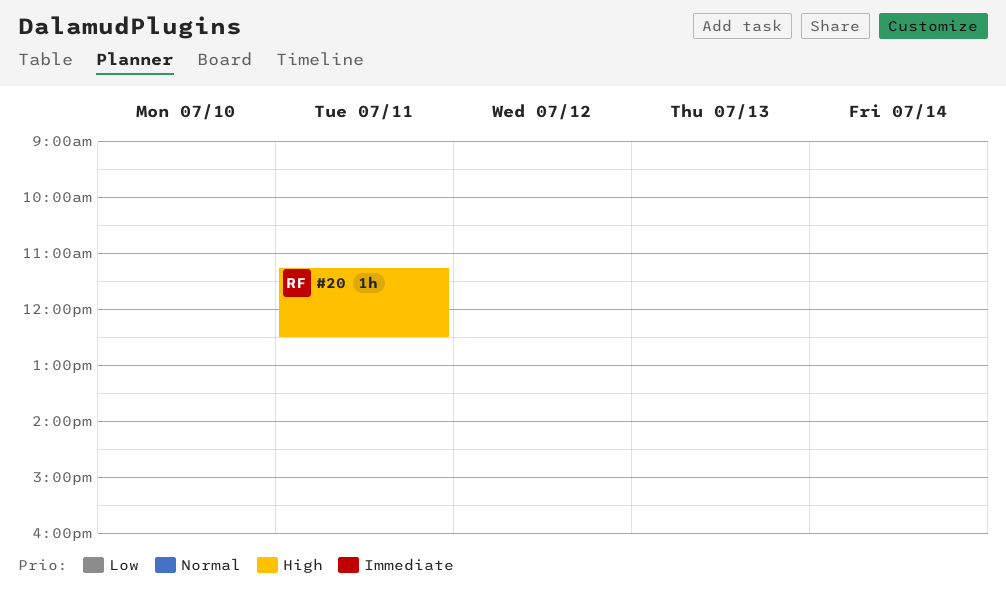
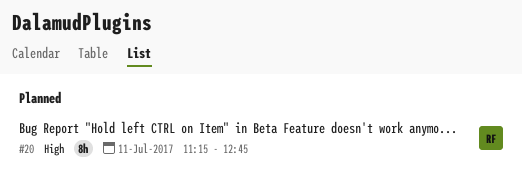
#20, estimate: 1h -> 8h
#20, ends: 12:30 -> 12:45

